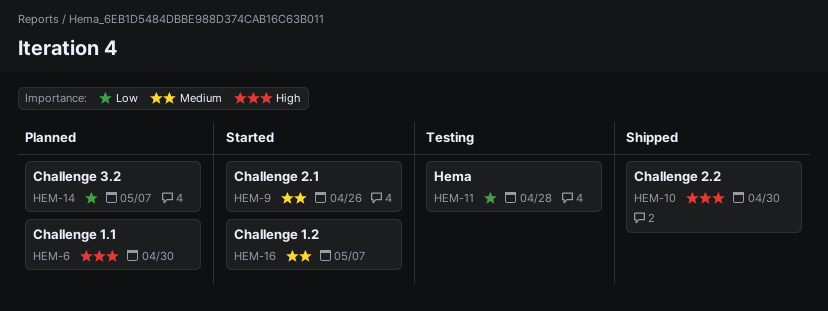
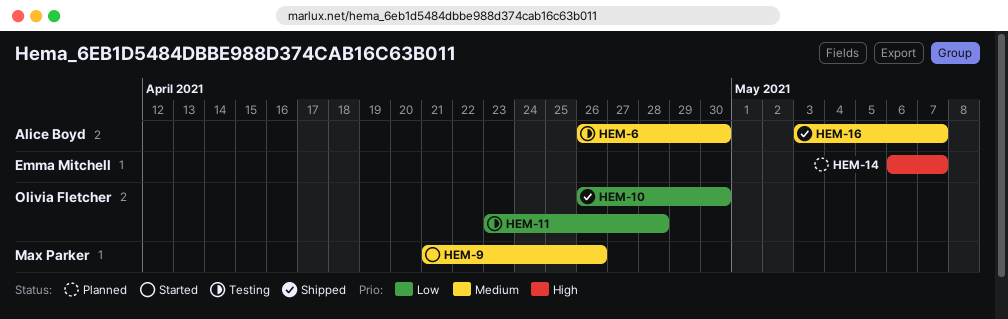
HEM-6, status: Planned -> Testing
HEM-6, priority: High -> Medium
HEM-10, priority: High -> Low
HEM-14, priority: Low -> High
HEM-16, status: Started -> Shipped

